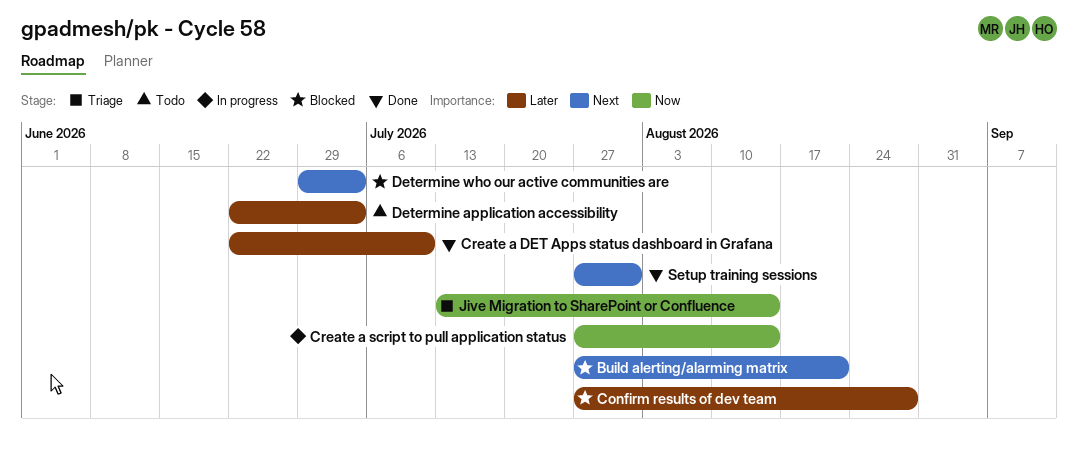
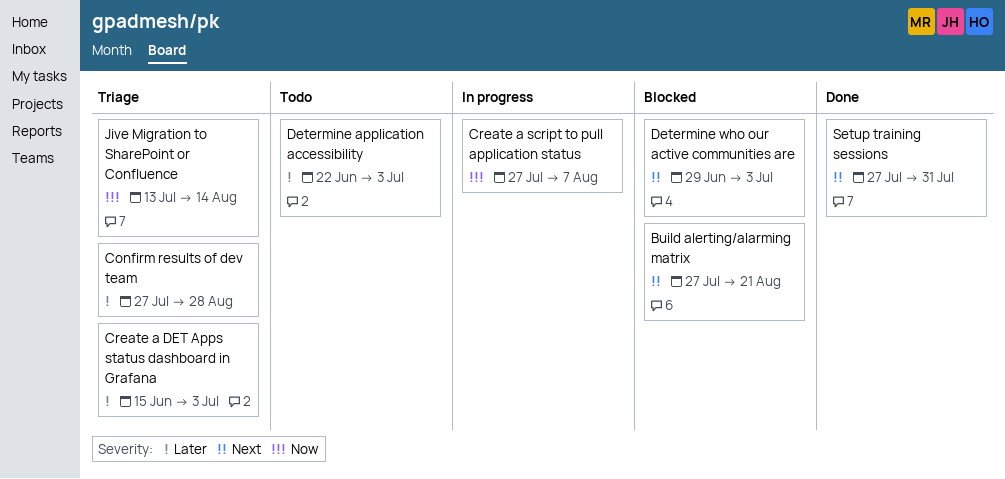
Confirm results of dev team, status: Blocked -> Triage
Create a DET Apps status dashboard in Grafana, status: Done -> Triage
Create a DET Apps status dashboard in Grafana, start: Jun 22 -> Jun 15
Create a DET Apps status dashboard in Grafana, due: Jul 10 -> Jul 3
Create a script to pull application status, due: Aug 14 -> Aug 7

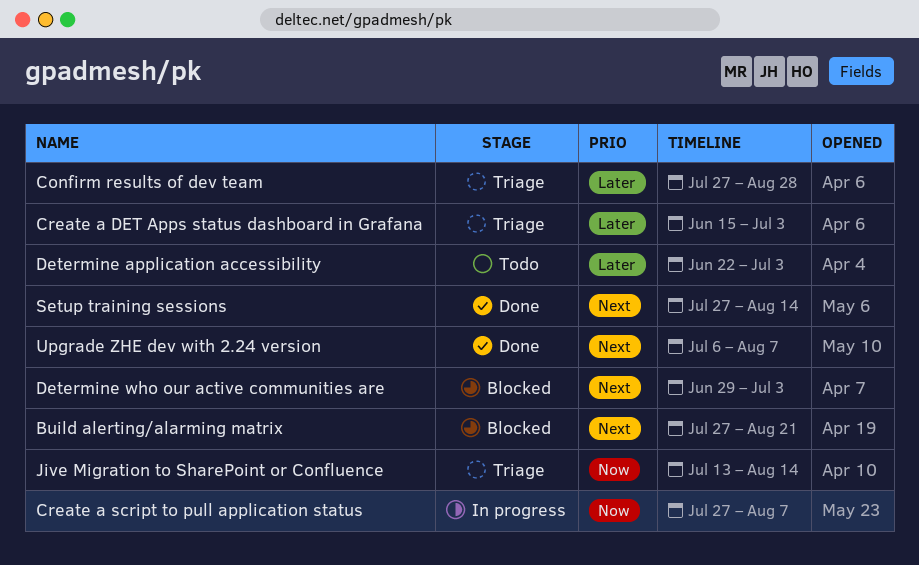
Setup training sessions, due: Jul 31 -> Aug 14
Upgrade ZHE dev with 2.24 version: none -> present

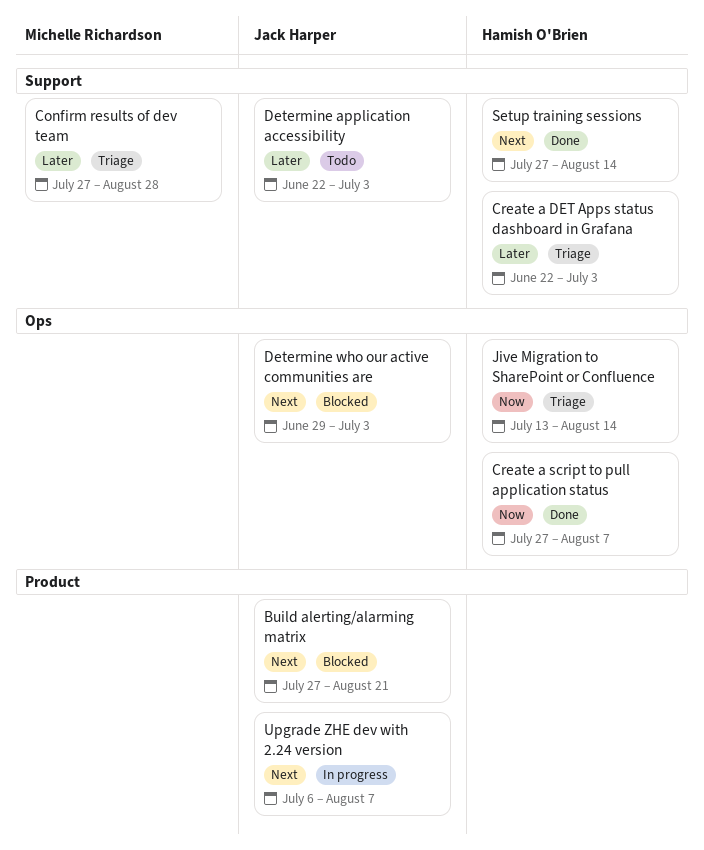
Create a DET Apps status dashboard in Grafana, start: Jun 15 -> Jun 22
Create a script to pull application status, status: In progress -> Done
Upgrade ZHE dev with 2.24 version, status: Done -> In progress

